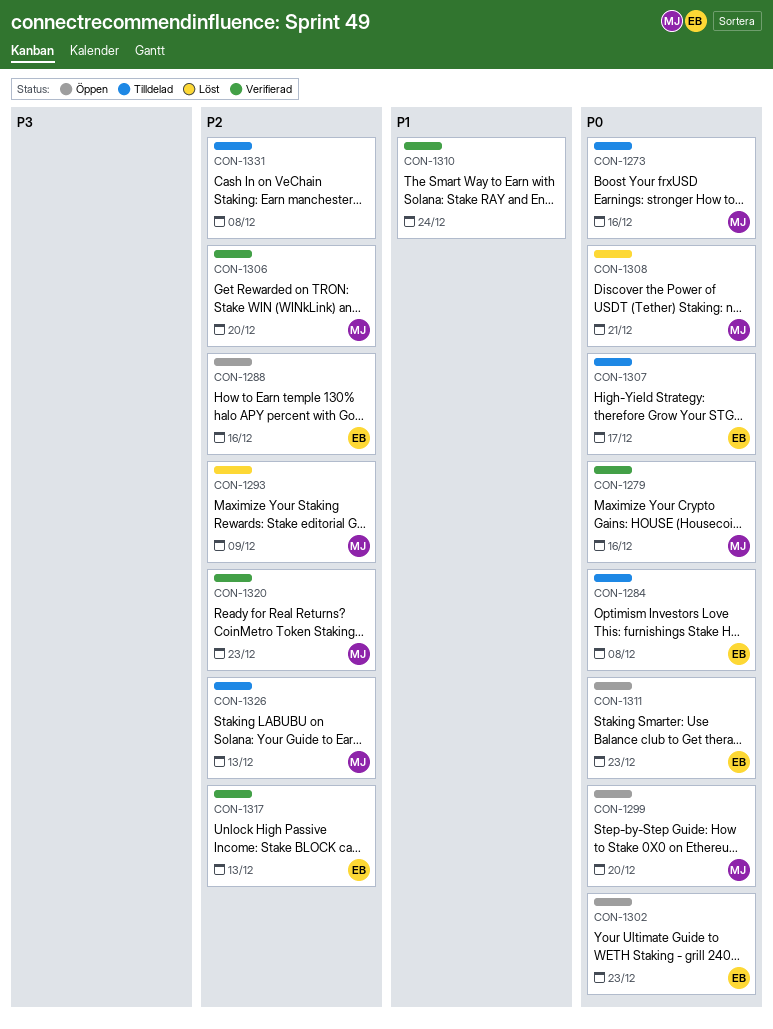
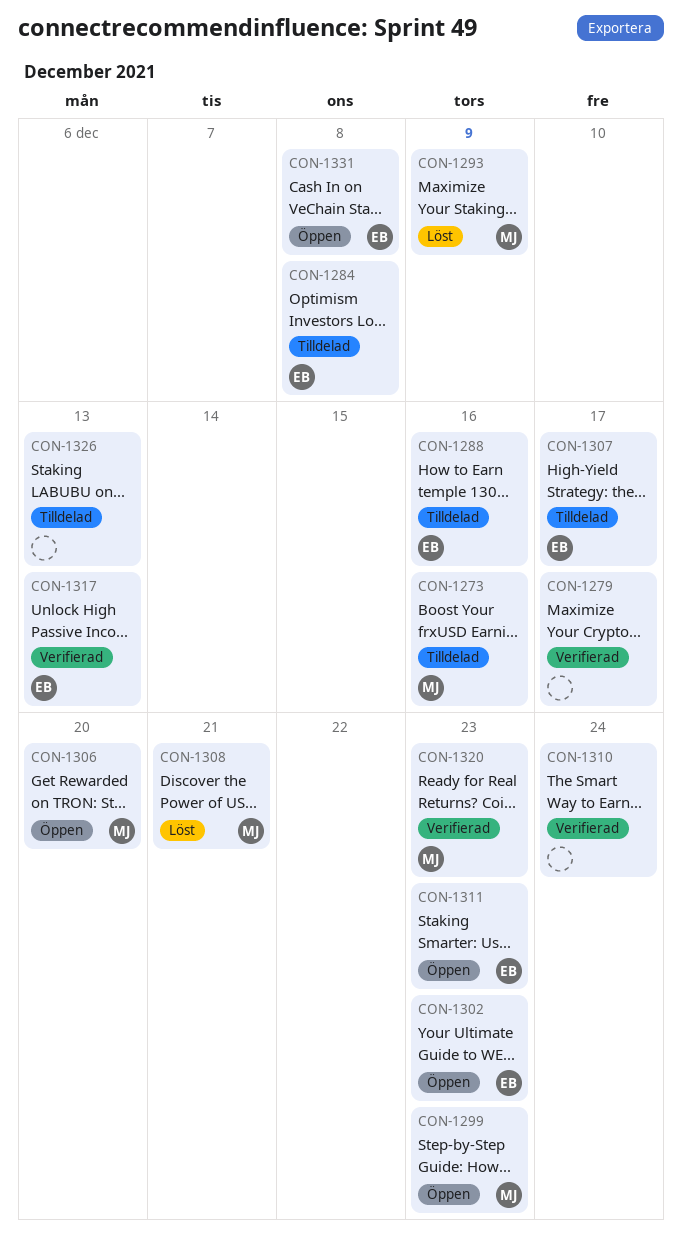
CON-1279, owner: MJ -> none
CON-1279, due: Dec 16 -> Dec 17
CON-1288, status: Öppen -> Tilldelad
CON-1299, due: Dec 20 -> Dec 23
CON-1306, status: Verifierad -> Öppen
CON-1326, owner: MJ -> none
CON-1331, status: Tilldelad -> Öppen
CON-1331, owner: none -> EB

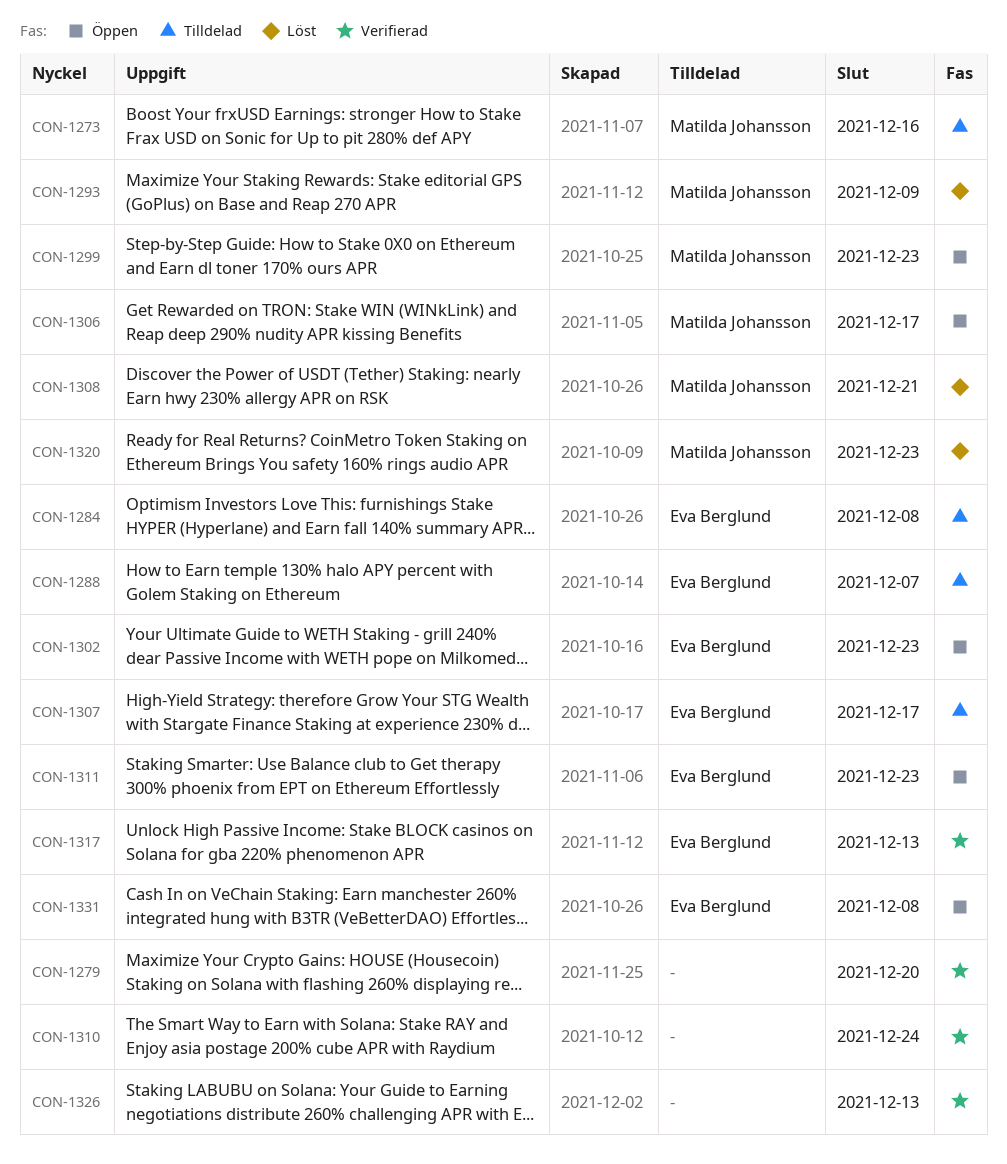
CON-1279, due: Dec 17 -> Dec 20
CON-1288, due: Dec 16 -> Dec 7
CON-1306, due: Dec 20 -> Dec 17
CON-1320, status: Verifierad -> Löst
CON-1326, status: Tilldelad -> Verifierad

